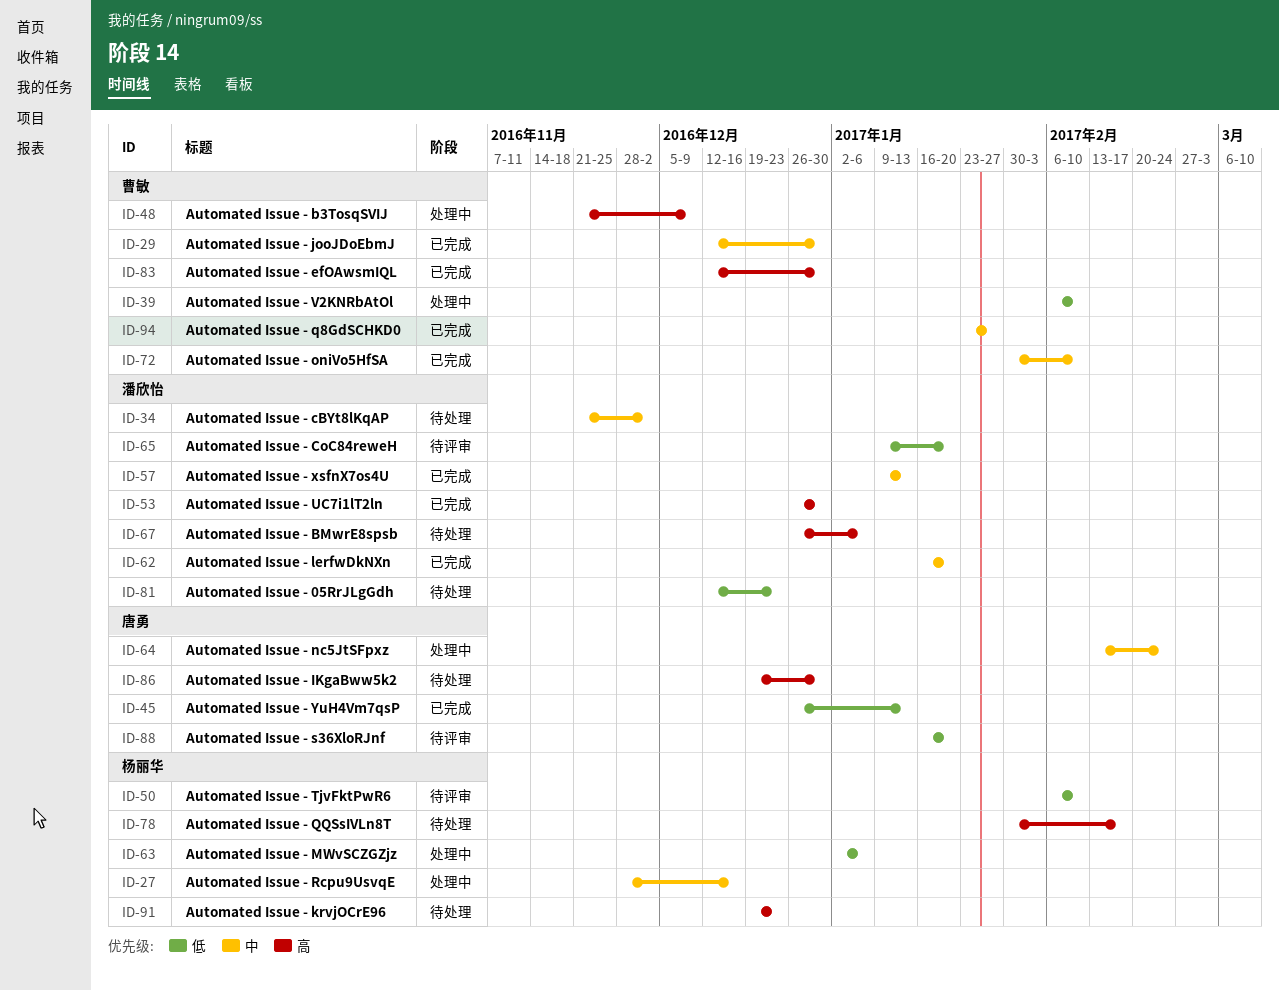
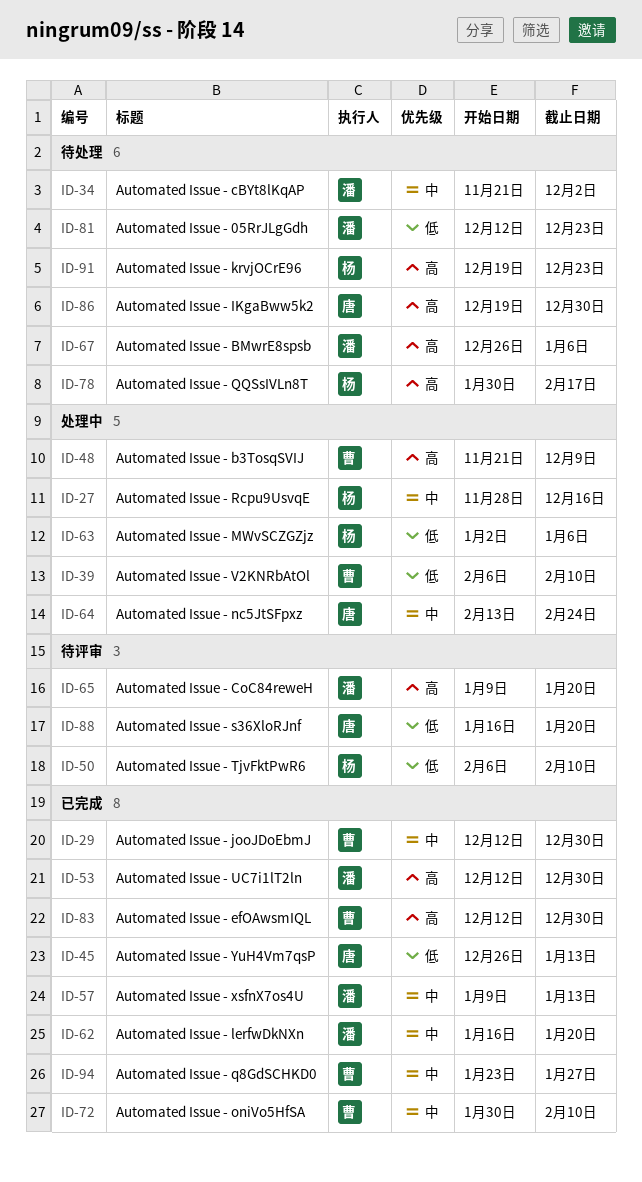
ID-53, start: Dec 26 -> Dec 12
ID-65, priority: 低 -> 高

